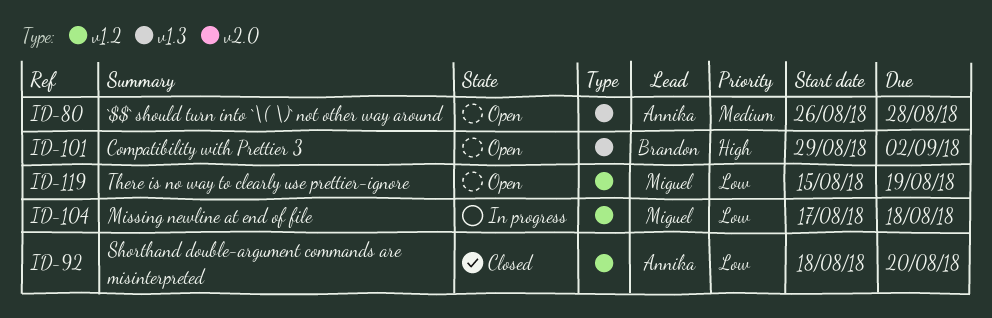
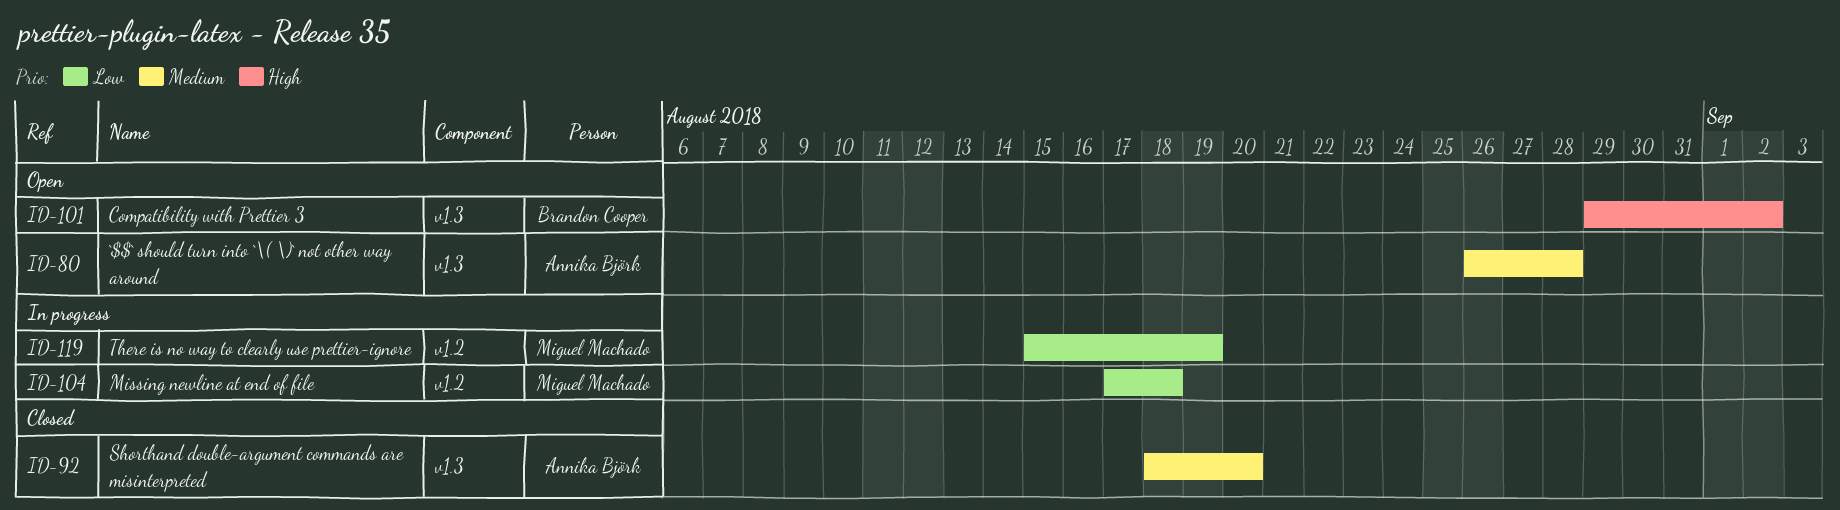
ID-92, priority: Low -> Medium
ID-92, label: v1.2 -> v1.3
ID-119, status: Open -> In progress

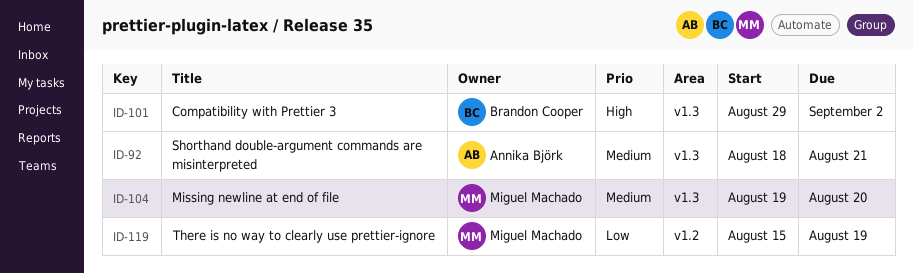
ID-80: present -> none
ID-92, due: Aug 20 -> Aug 21
ID-104, priority: Low -> Medium
ID-104, label: v1.2 -> v1.3
ID-104, start: Aug 17 -> Aug 19
ID-104, due: Aug 18 -> Aug 20

